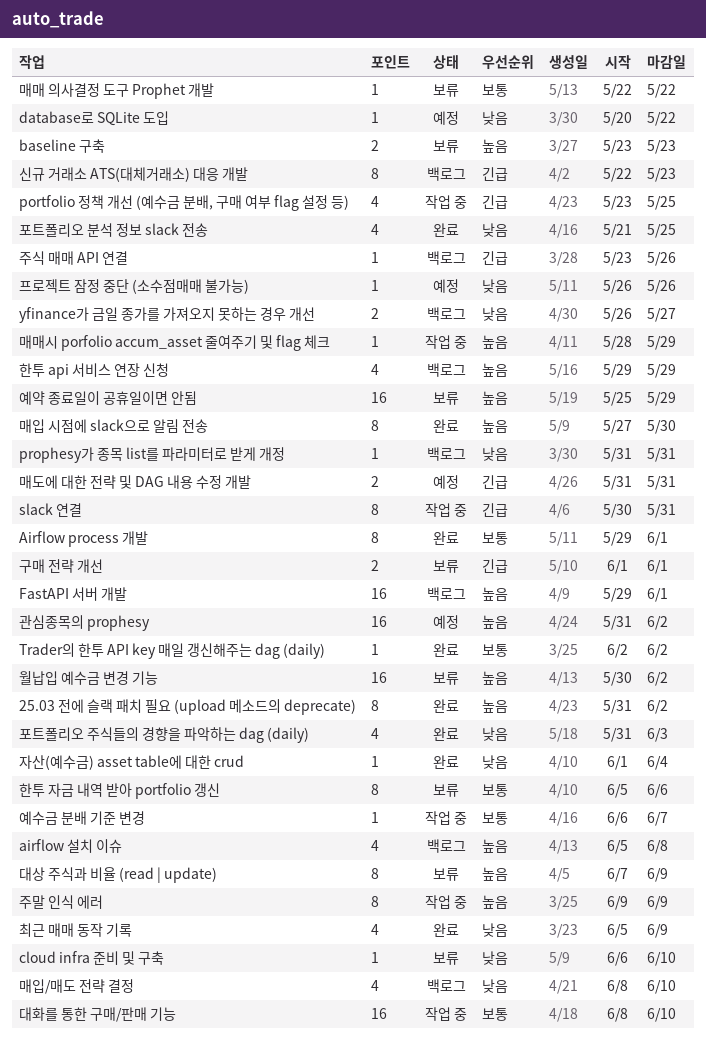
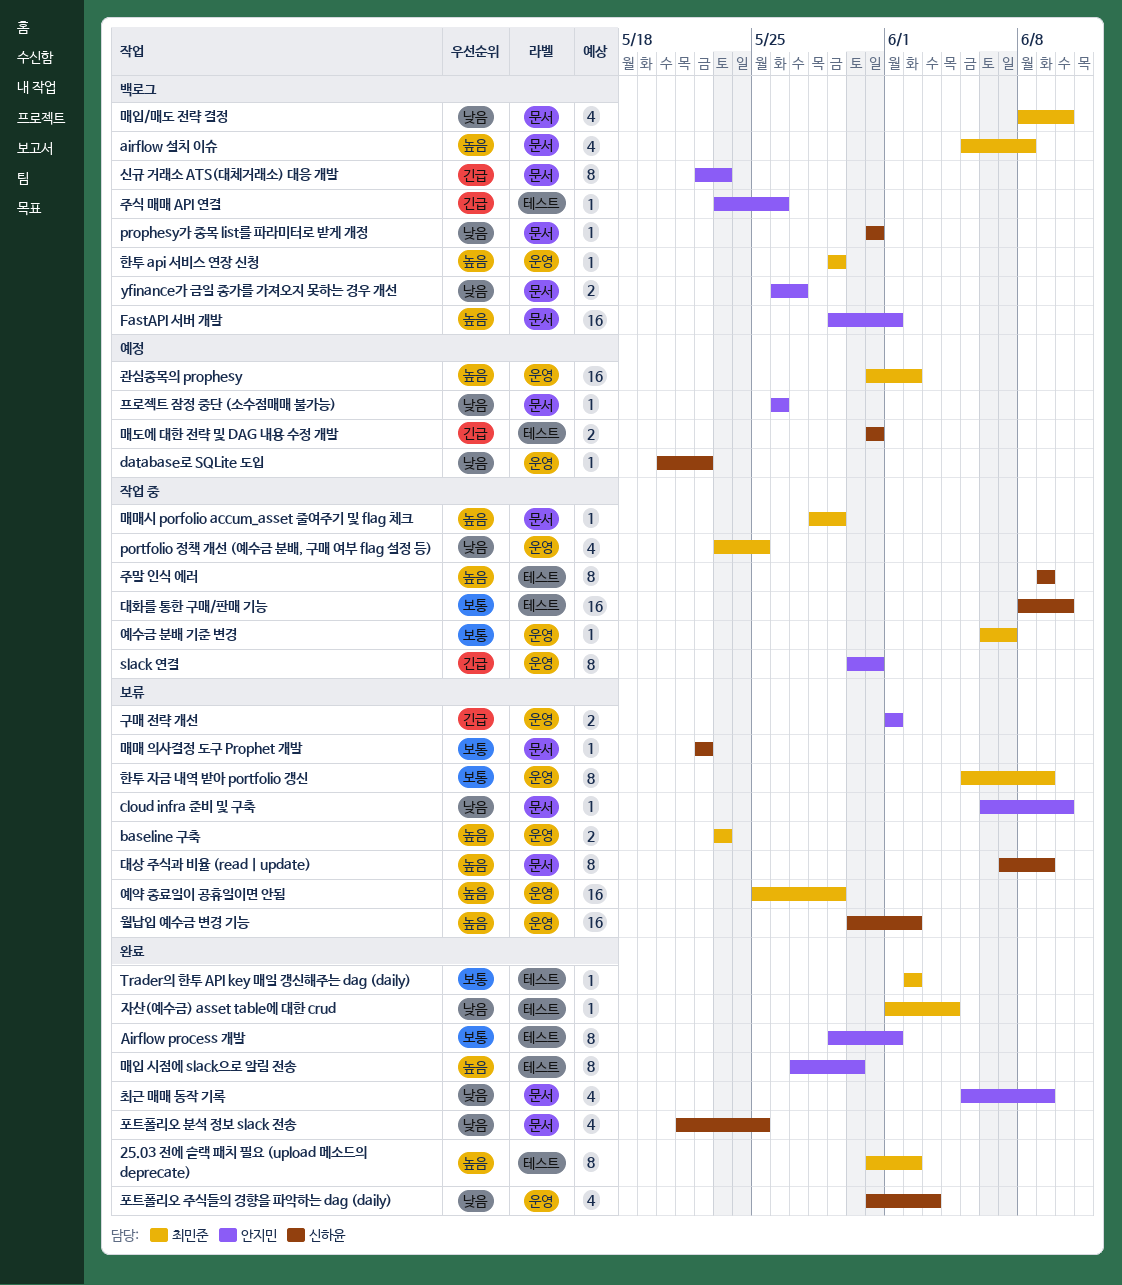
portfolio 정책 개선 (예수금 분배, 구매 여부 flag 설정 등), priority: 긴급 -> 낮음
한투 api 서비스 연장 신청, estimate: 4 -> 1
한투 자금 내역 받아 portfolio 갱신, due: Jun 6 -> Jun 9

